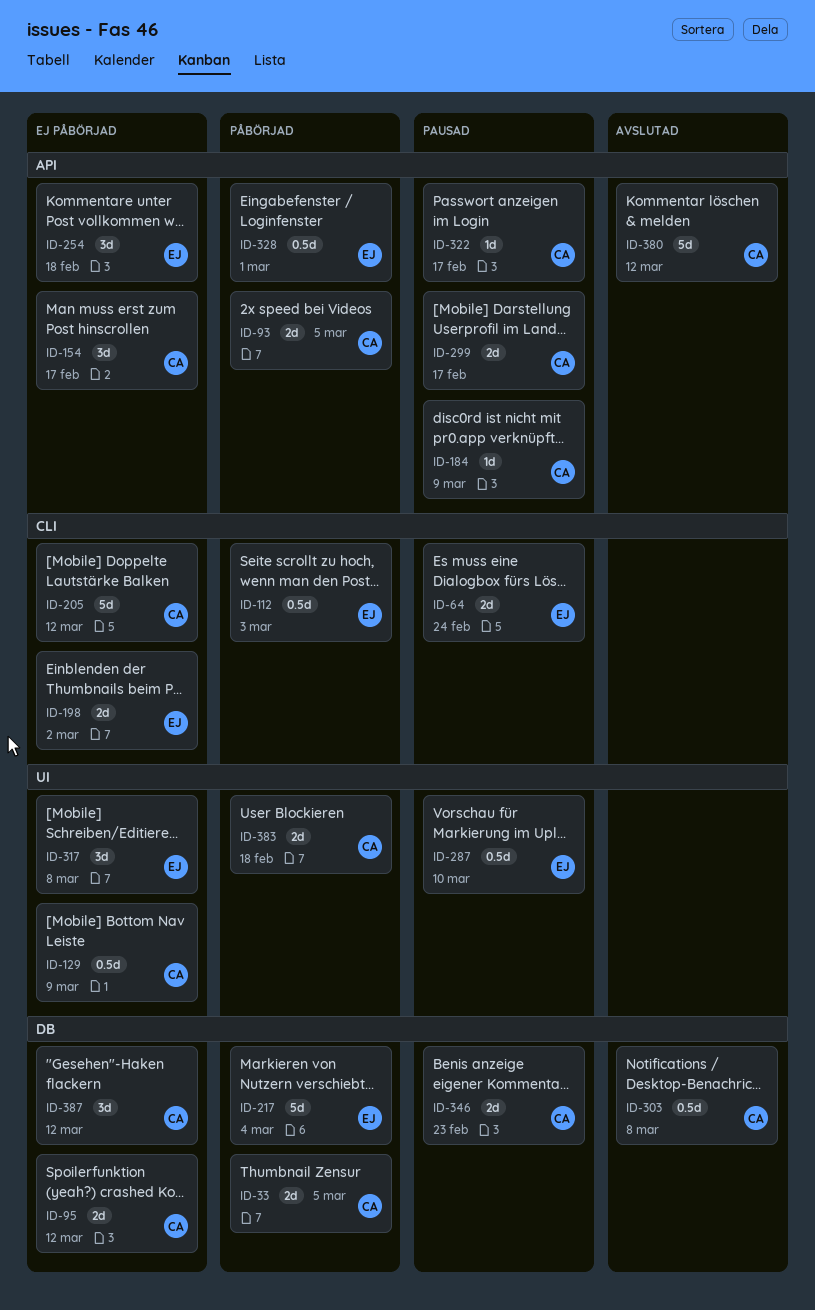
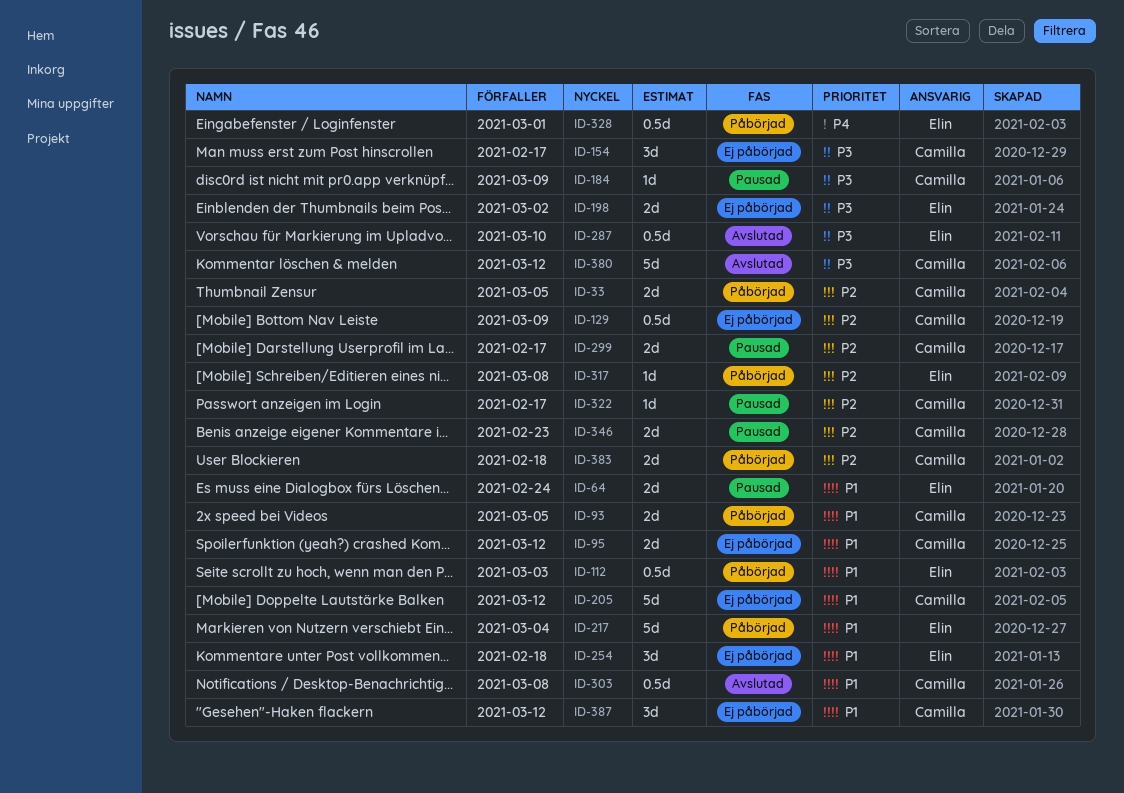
ID-287, status: Pausad -> Avslutad
ID-317, status: Ej påbörjad -> Påbörjad
ID-317, estimate: 3d -> 1d

